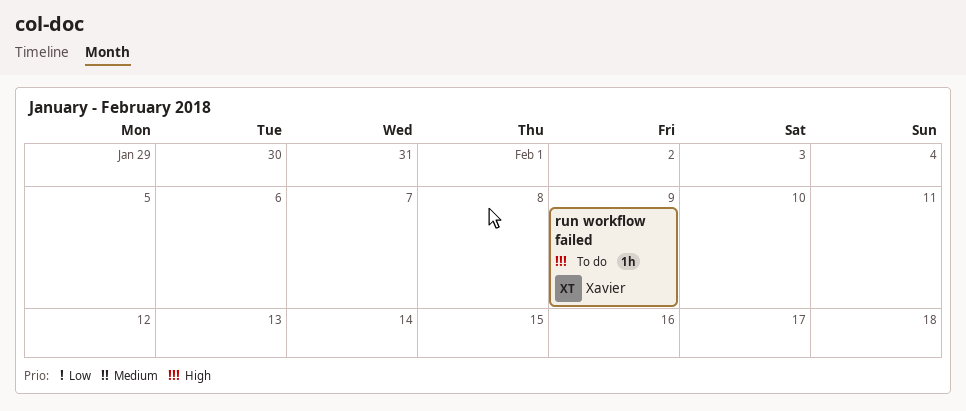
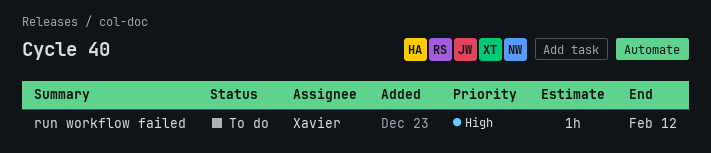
run workflow failed, due: Feb 9 -> Feb 12

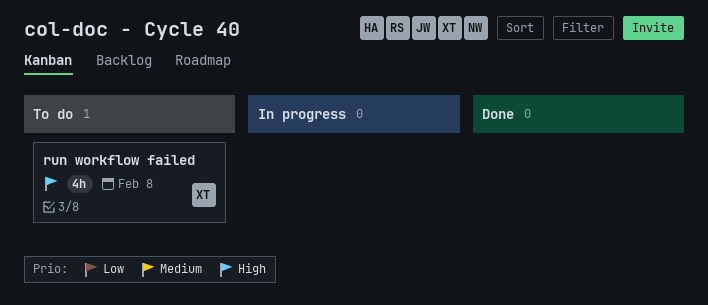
run workflow failed, estimate: 1h -> 4h
run workflow failed, due: Feb 12 -> Feb 8

